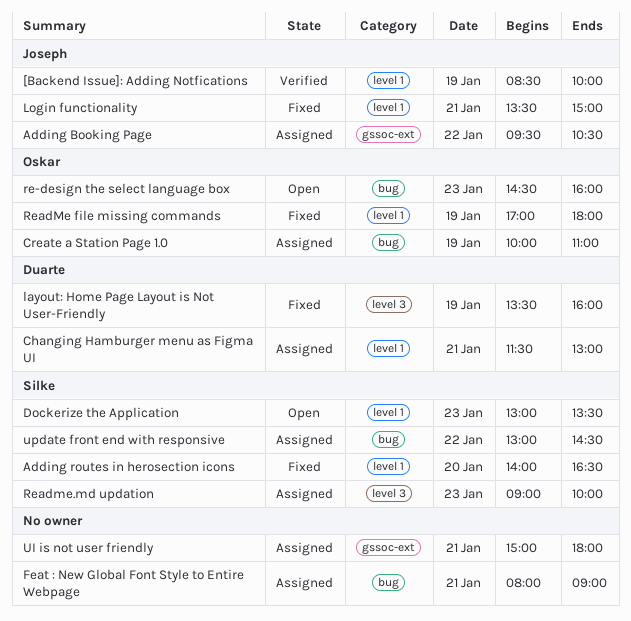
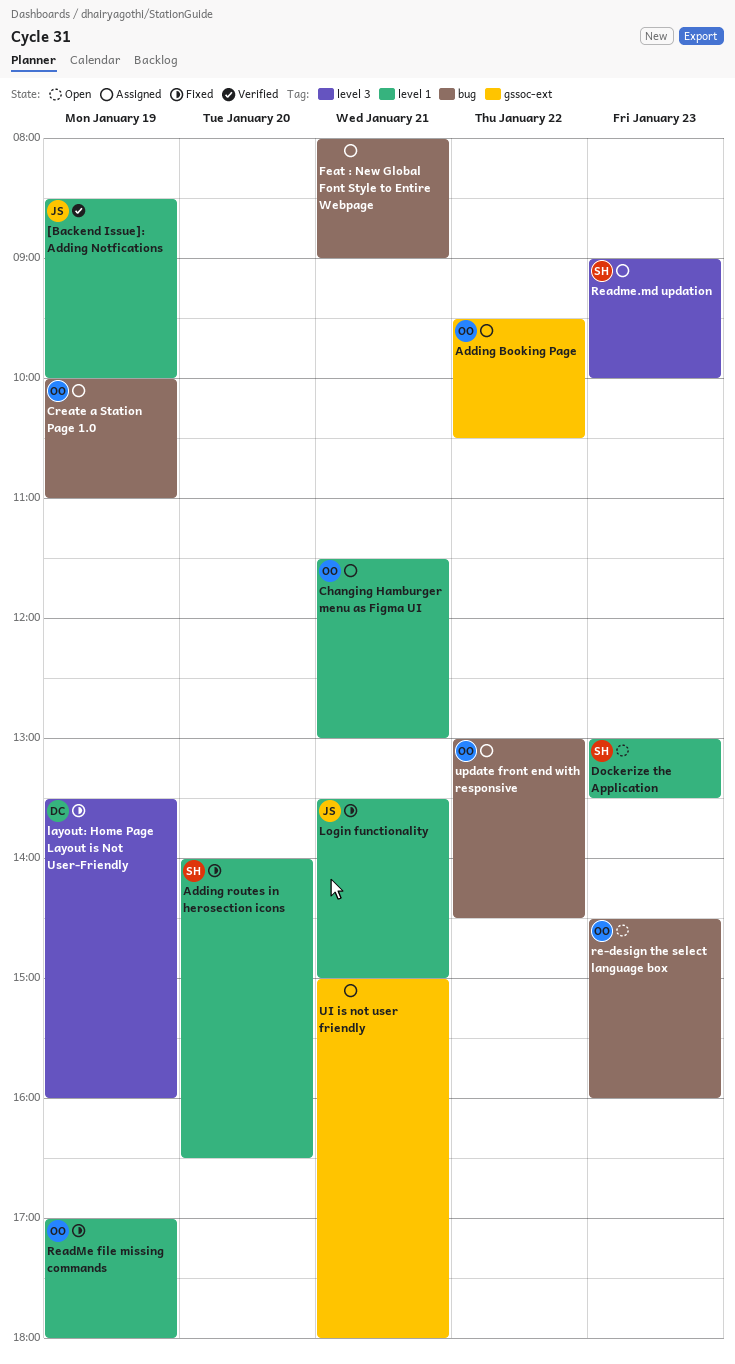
Adding Booking Page, owner: Joseph -> Oskar
Changing Hamburger menu as Figma UI, owner: Duarte -> Oskar
update front end with responsive, owner: Silke -> Oskar

